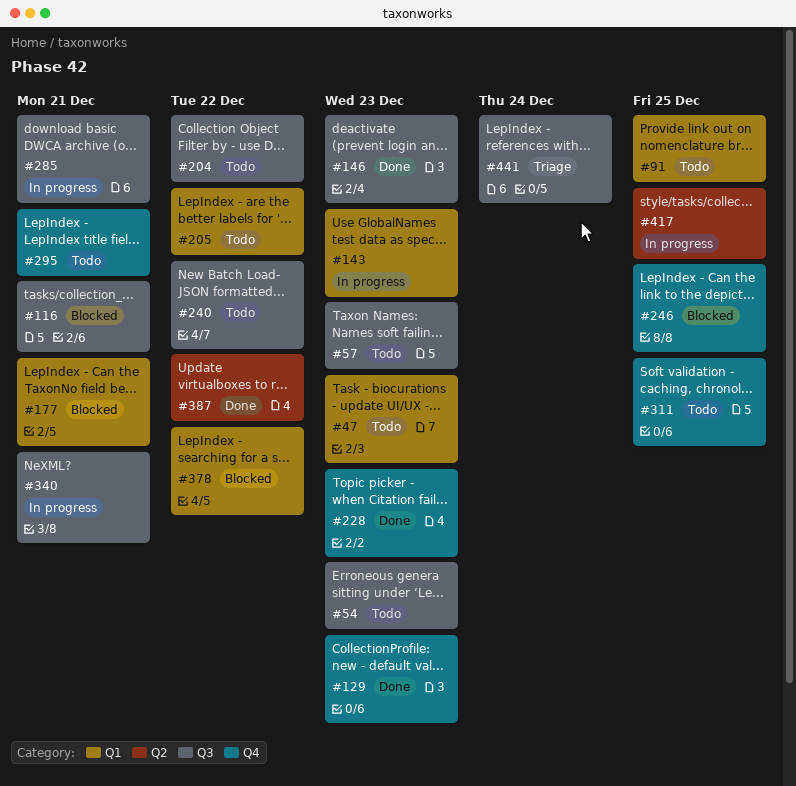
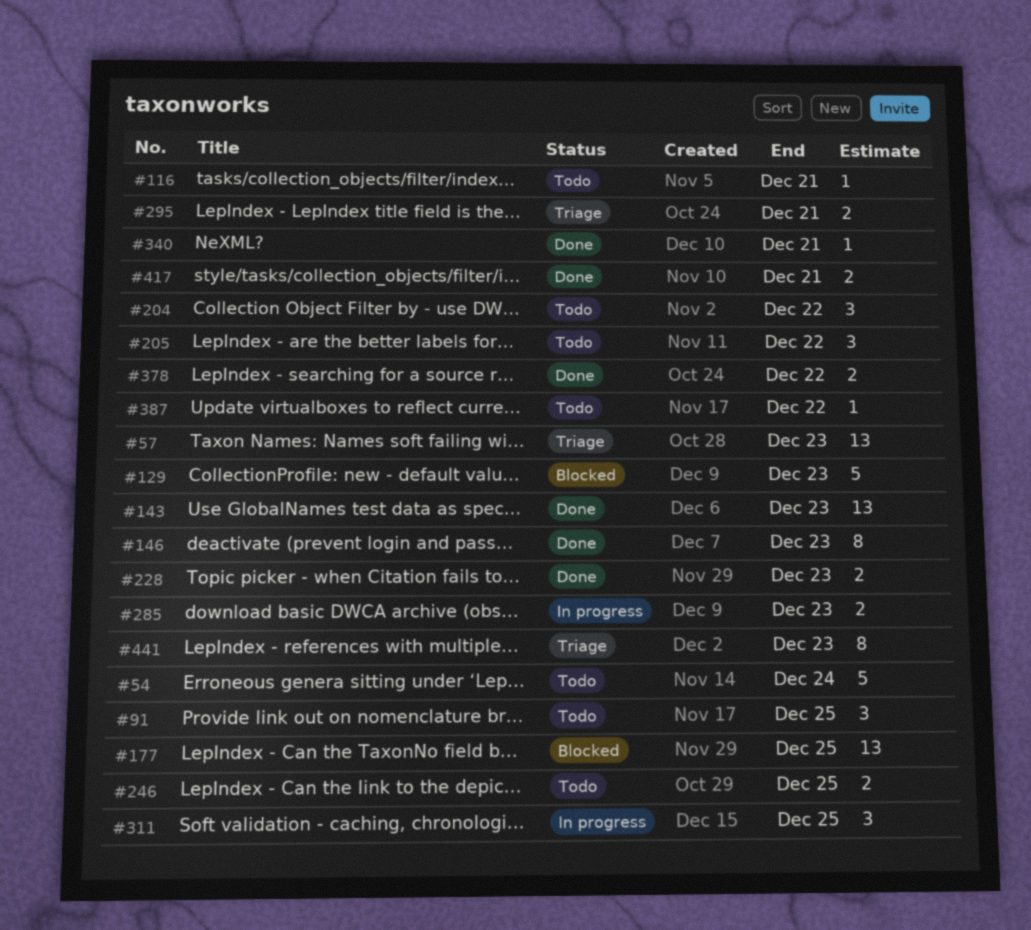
#47: present -> none
#54, due: Dec 23 -> Dec 24
#57, status: Todo -> Triage
#116, status: Blocked -> Todo
#129, status: Done -> Blocked
#143, status: In progress -> Done
#177, due: Dec 21 -> Dec 25
#240: present -> none
#246, status: Blocked -> Todo
#285, due: Dec 21 -> Dec 23
#295, status: Todo -> Triage
#311, status: Todo -> In progress
#340, status: In progress -> Done
#378, status: Blocked -> Done
#387, status: Done -> Todo
#417, status: In progress -> Done
#417, due: Dec 25 -> Dec 21
#441, due: Dec 24 -> Dec 23

